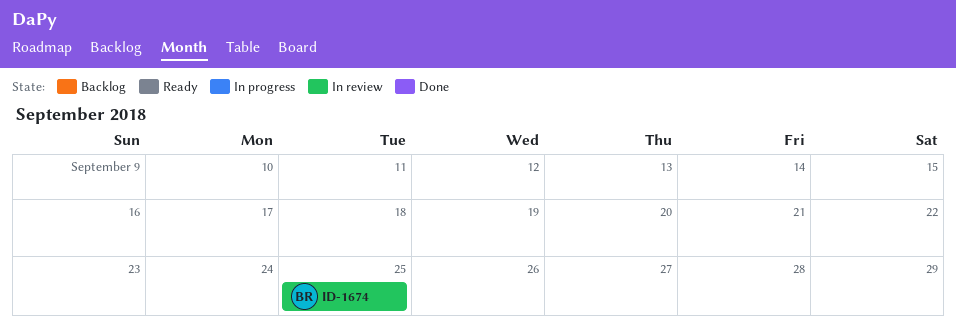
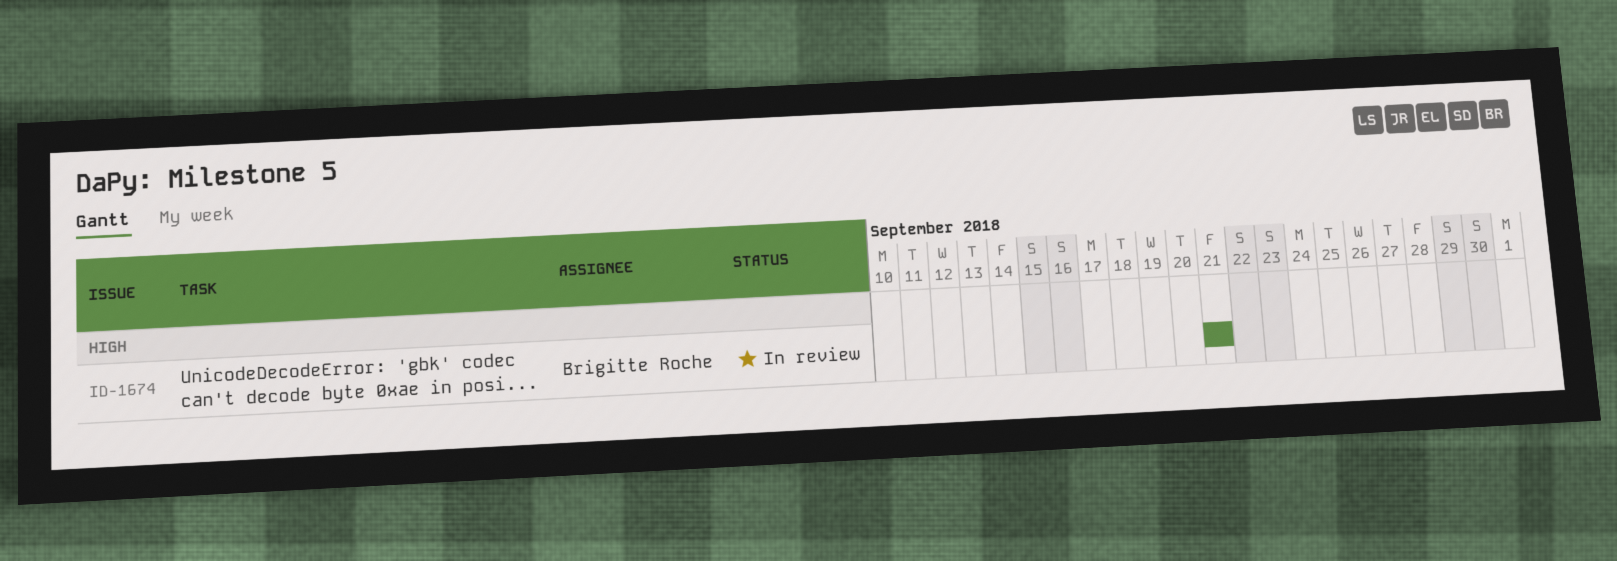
ID-1674, start: Sep 25 -> Sep 21
ID-1674, due: Sep 25 -> Sep 21

